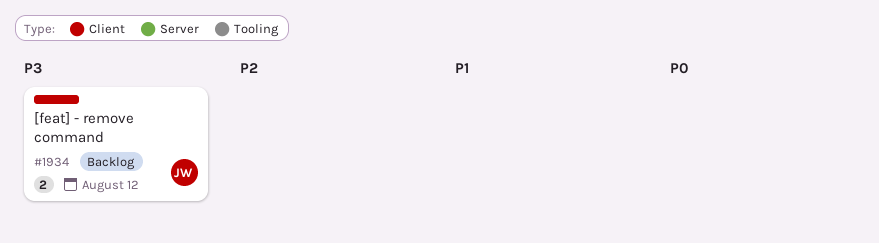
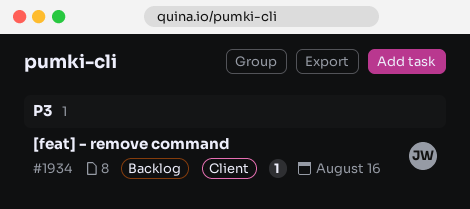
#1934, estimate: 2 -> 1
#1934, due: Aug 12 -> Aug 16

